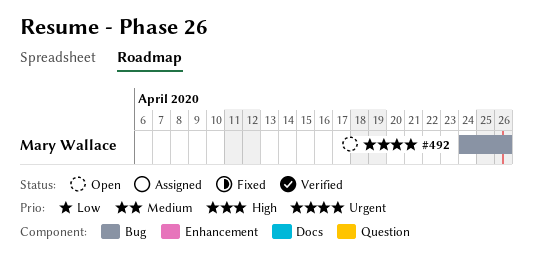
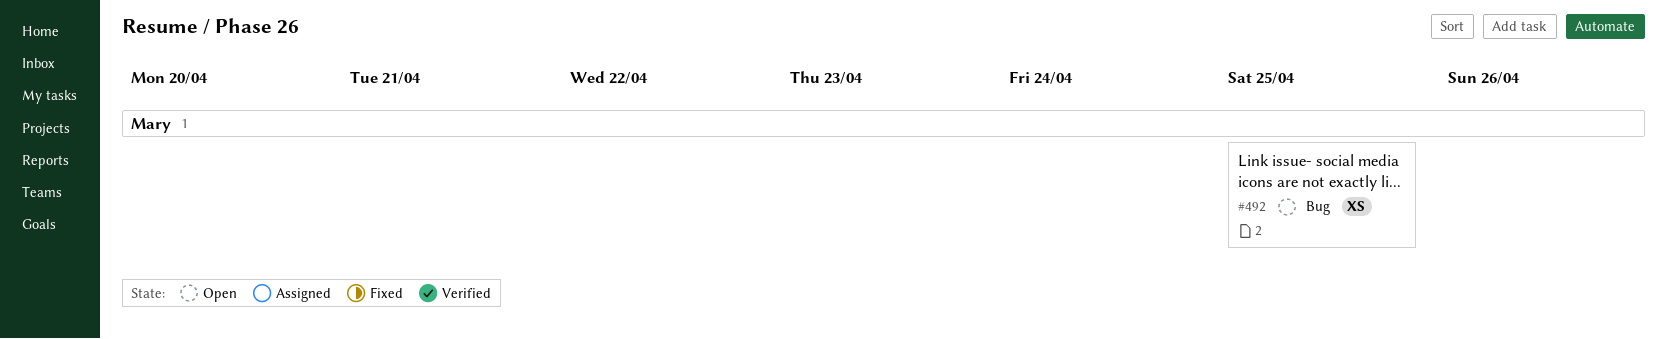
#492, due: Apr 26 -> Apr 25

